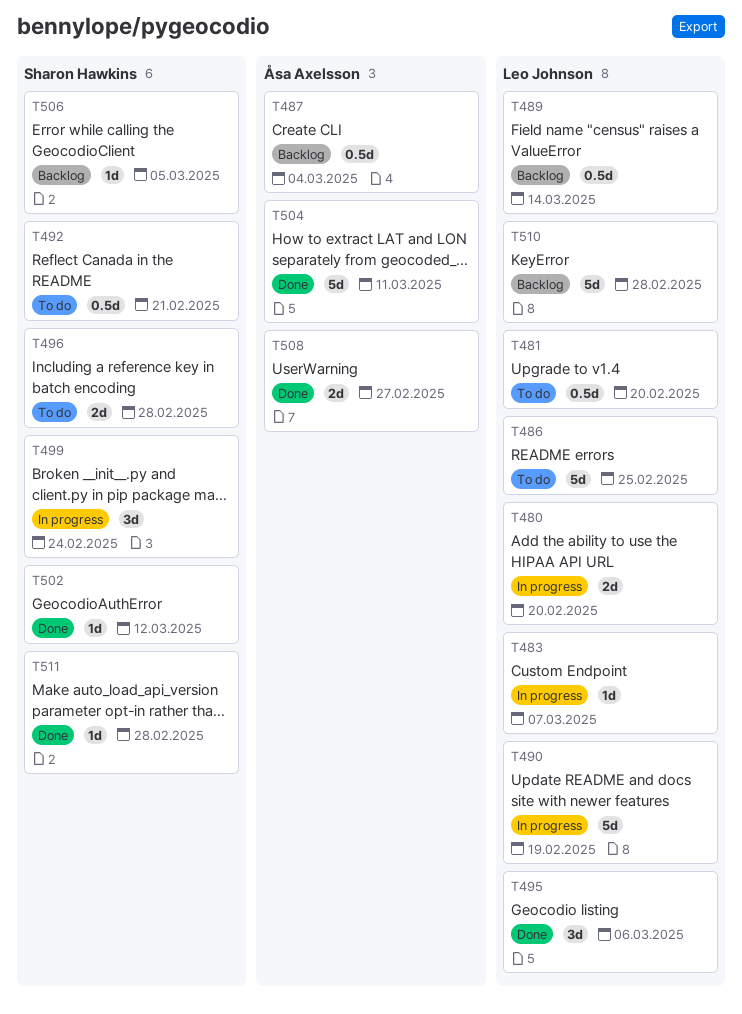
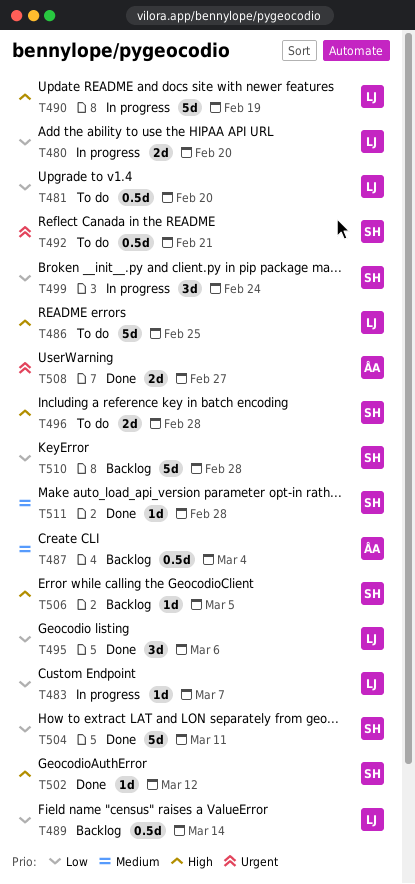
T504, owner: Åsa Axelsson -> Sharon Hawkins
T510, owner: Leo Johnson -> Sharon Hawkins

